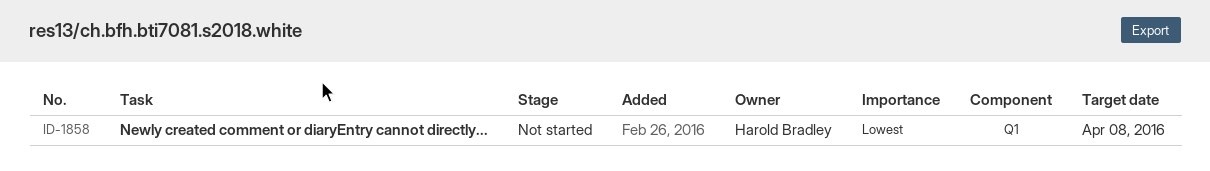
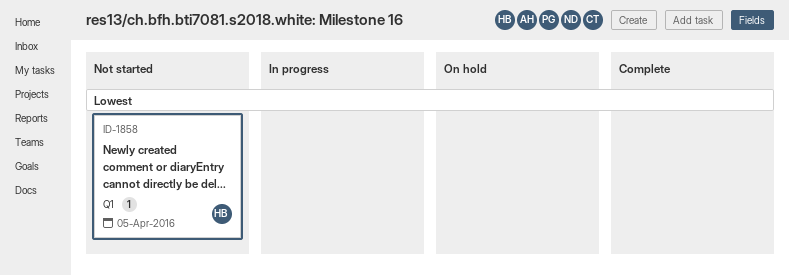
ID-1858, due: Apr 8 -> Apr 5

